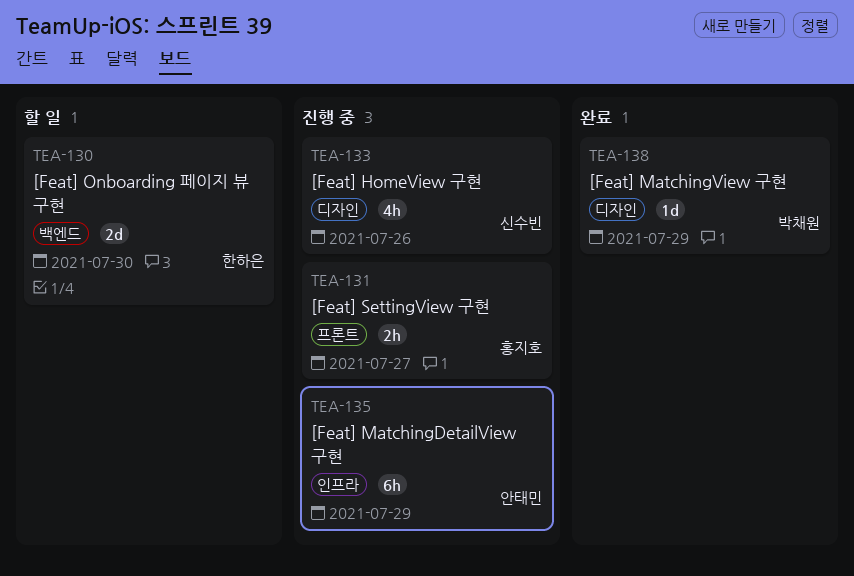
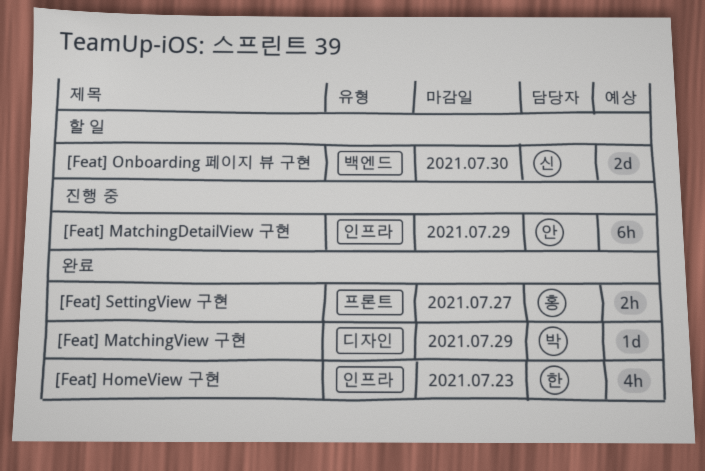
[Feat] HomeView 구현, status: 진행 중 -> 완료
[Feat] HomeView 구현, owner: 신수빈 -> 한하은
[Feat] HomeView 구현, label: 디자인 -> 인프라
[Feat] HomeView 구현, due: Jul 26 -> Jul 23
[Feat] Onboarding 페이지 뷰 구현, owner: 한하은 -> 신수빈
[Feat] SettingView 구현, status: 진행 중 -> 완료

